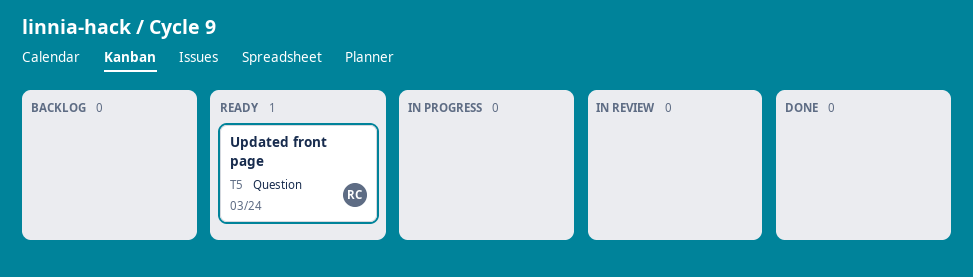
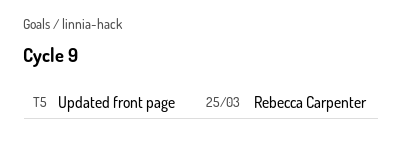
T5, due: Mar 24 -> Mar 25

